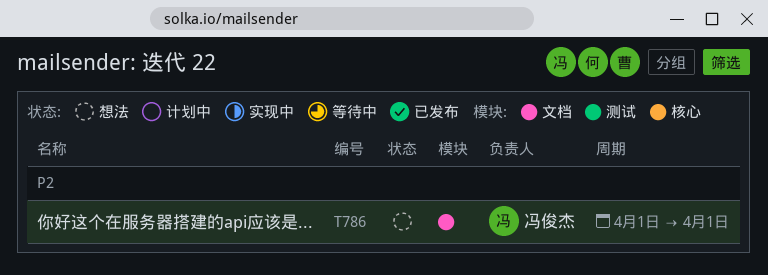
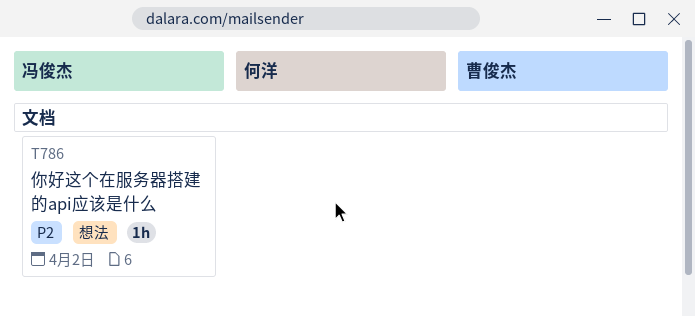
T786, due: Apr 1 -> Apr 2

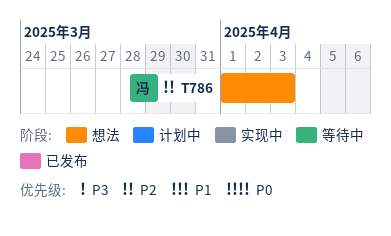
T786, due: Apr 2 -> Apr 3

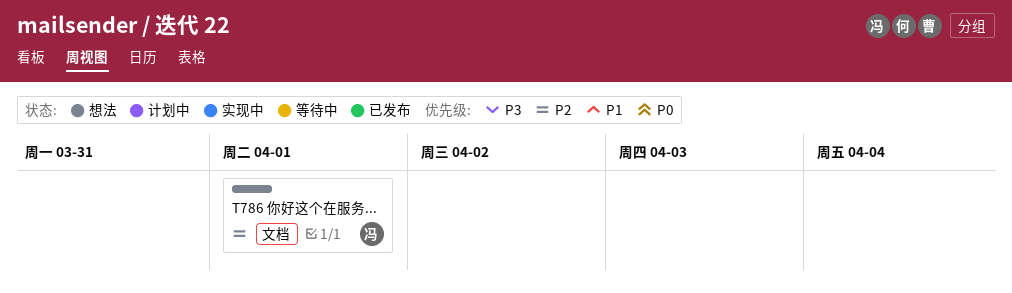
T786, due: Apr 3 -> Apr 1

